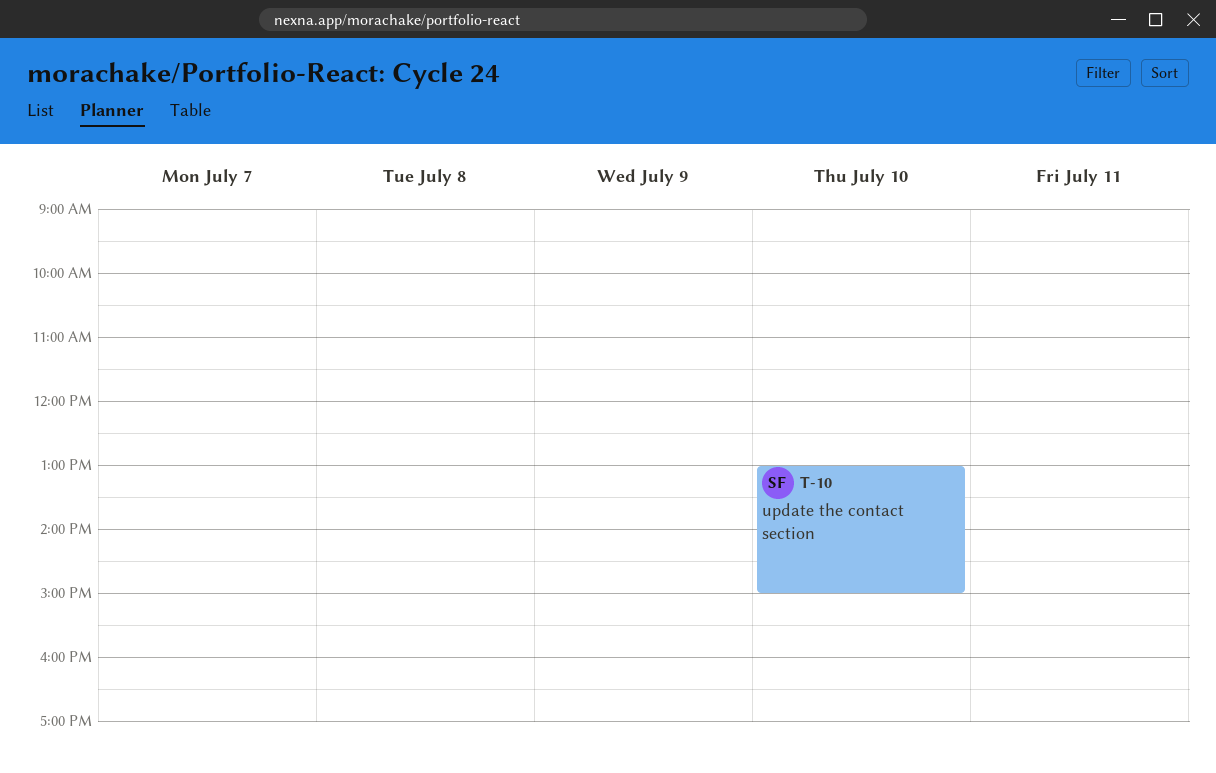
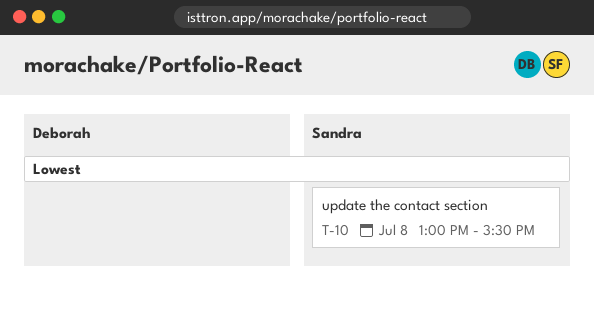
T-10, day: Jul 10 -> Jul 8
T-10, ends: 15:00 -> 15:30

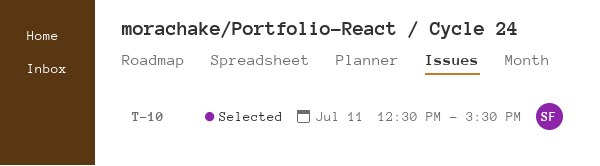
T-10, day: Jul 8 -> Jul 11
T-10, begins: 13:00 -> 12:30

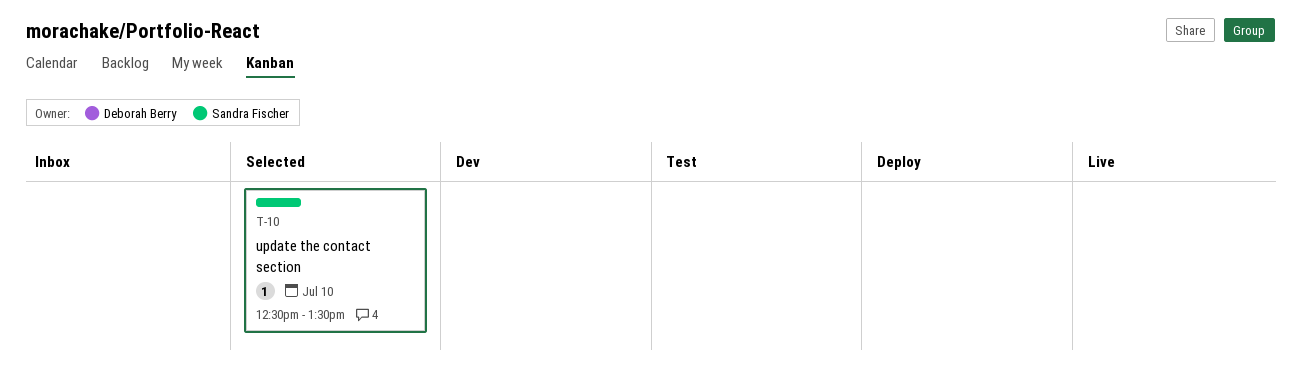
T-10, day: Jul 11 -> Jul 10
T-10, ends: 15:30 -> 13:30

